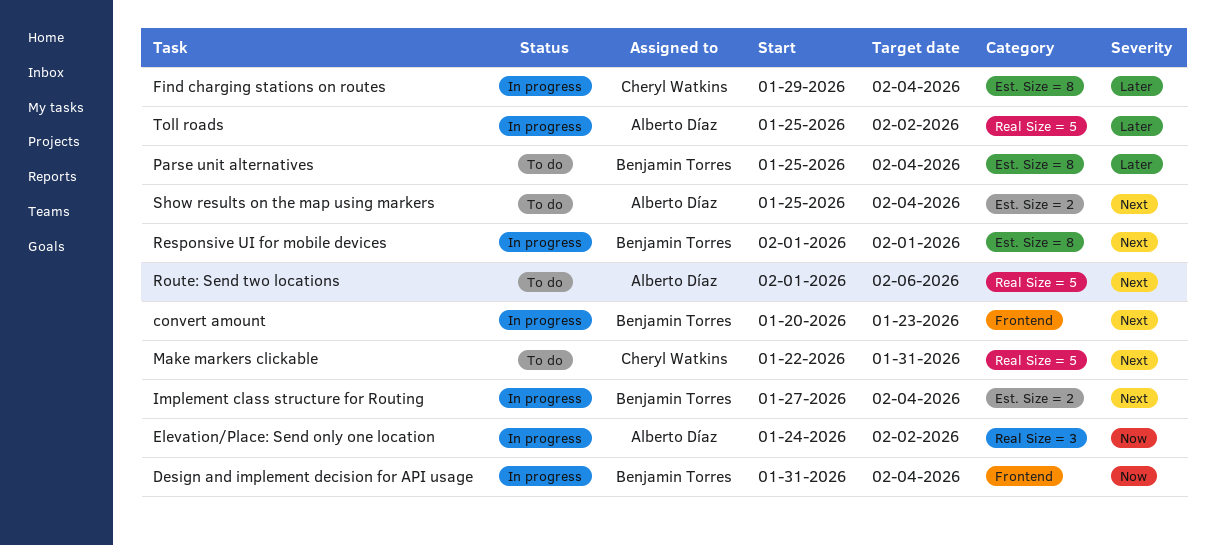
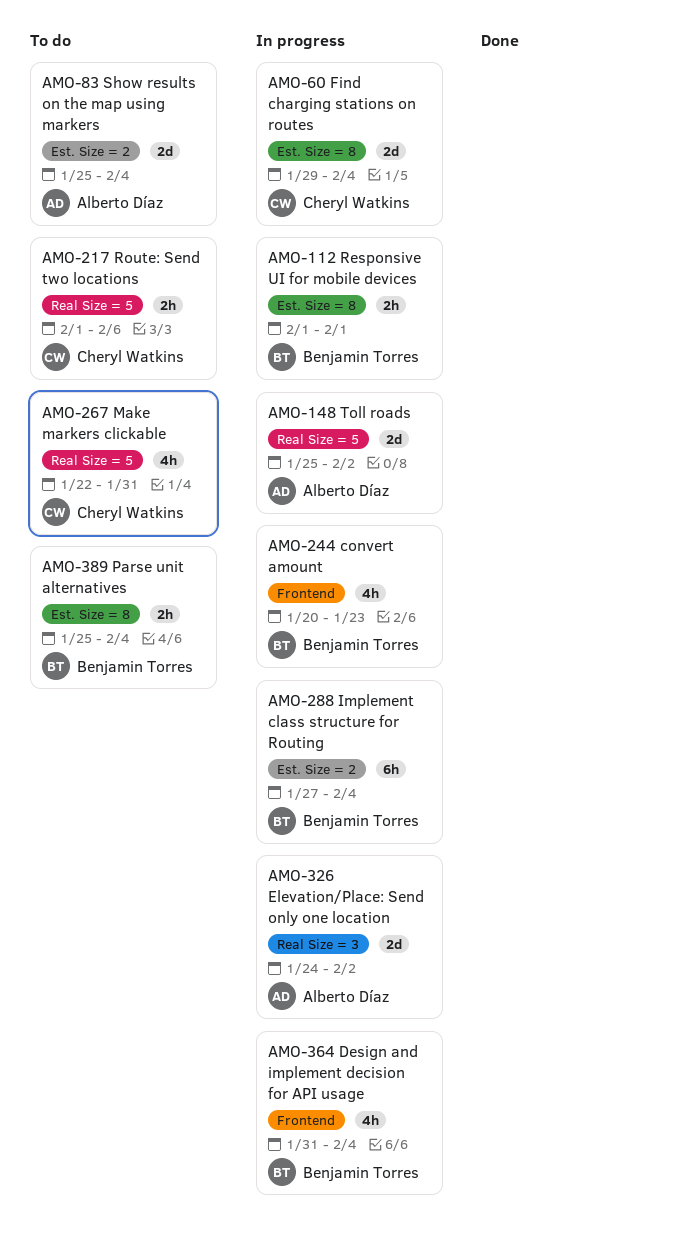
Route: Send two locations, owner: Alberto Díaz -> Cheryl Watkins

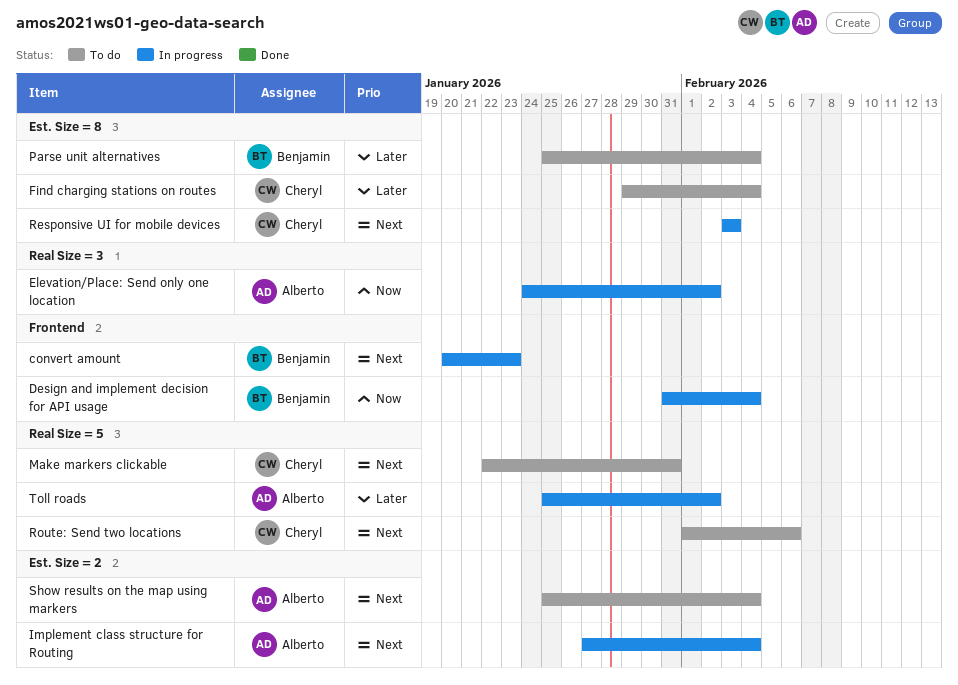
Find charging stations on routes, status: In progress -> To do
Implement class structure for Routing, owner: Benjamin Torres -> Alberto Díaz
Responsive UI for mobile devices, owner: Benjamin Torres -> Cheryl Watkins
Responsive UI for mobile devices, start: Feb 1 -> Feb 3
Responsive UI for mobile devices, due: Feb 1 -> Feb 3

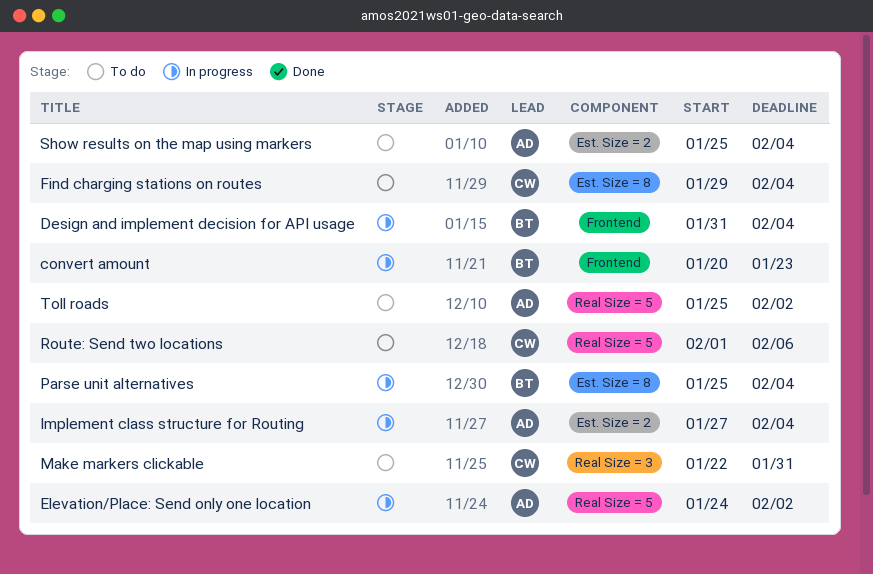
Elevation/Place: Send only one location, label: Real Size = 3 -> Real Size = 5
Make markers clickable, label: Real Size = 5 -> Real Size = 3
Parse unit alternatives, status: To do -> In progress
Responsive UI for mobile devices: present -> none
Toll roads, status: In progress -> To do

